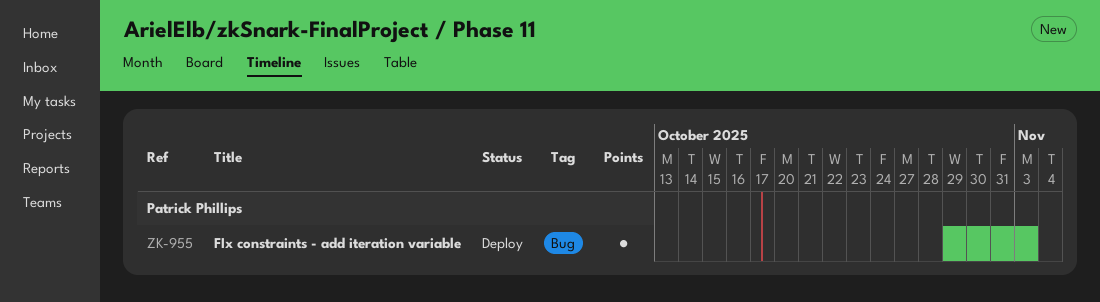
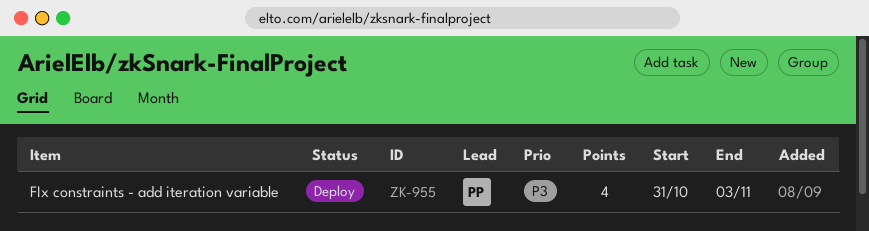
ZK-955, estimate: 1 -> 4
ZK-955, start: Oct 29 -> Oct 31

